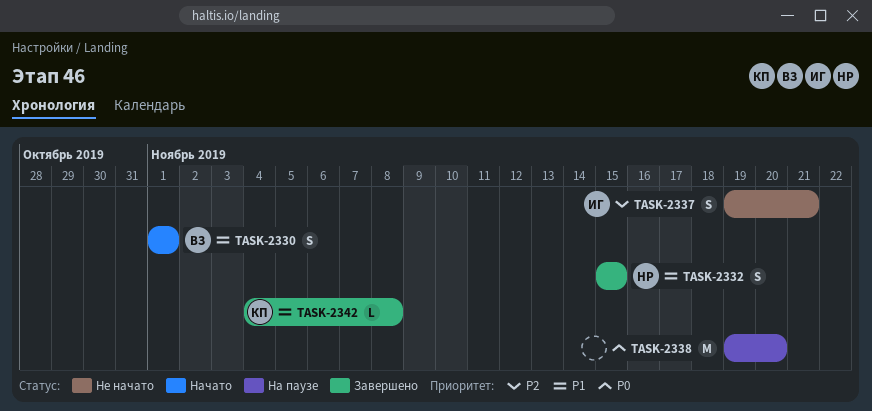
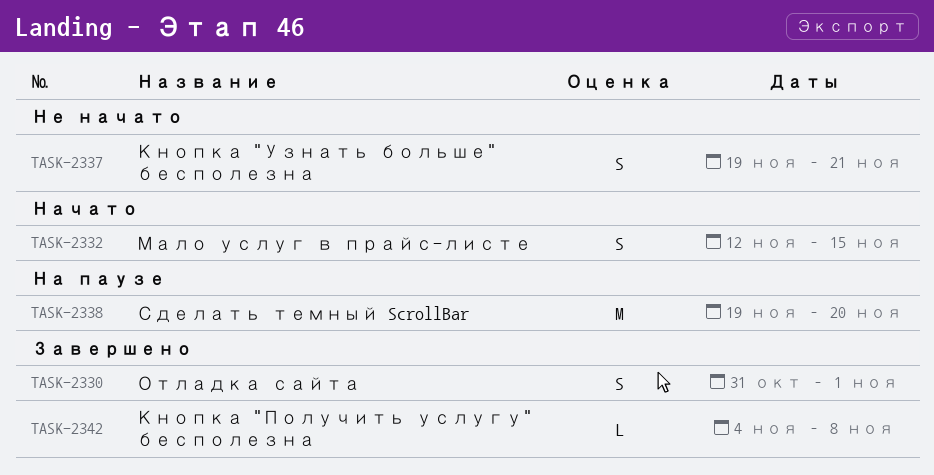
TASK-2330, status: Начато -> Завершено
TASK-2330, start: Nov 1 -> Oct 31
TASK-2332, status: Завершено -> Начато
TASK-2332, start: Nov 15 -> Nov 12

